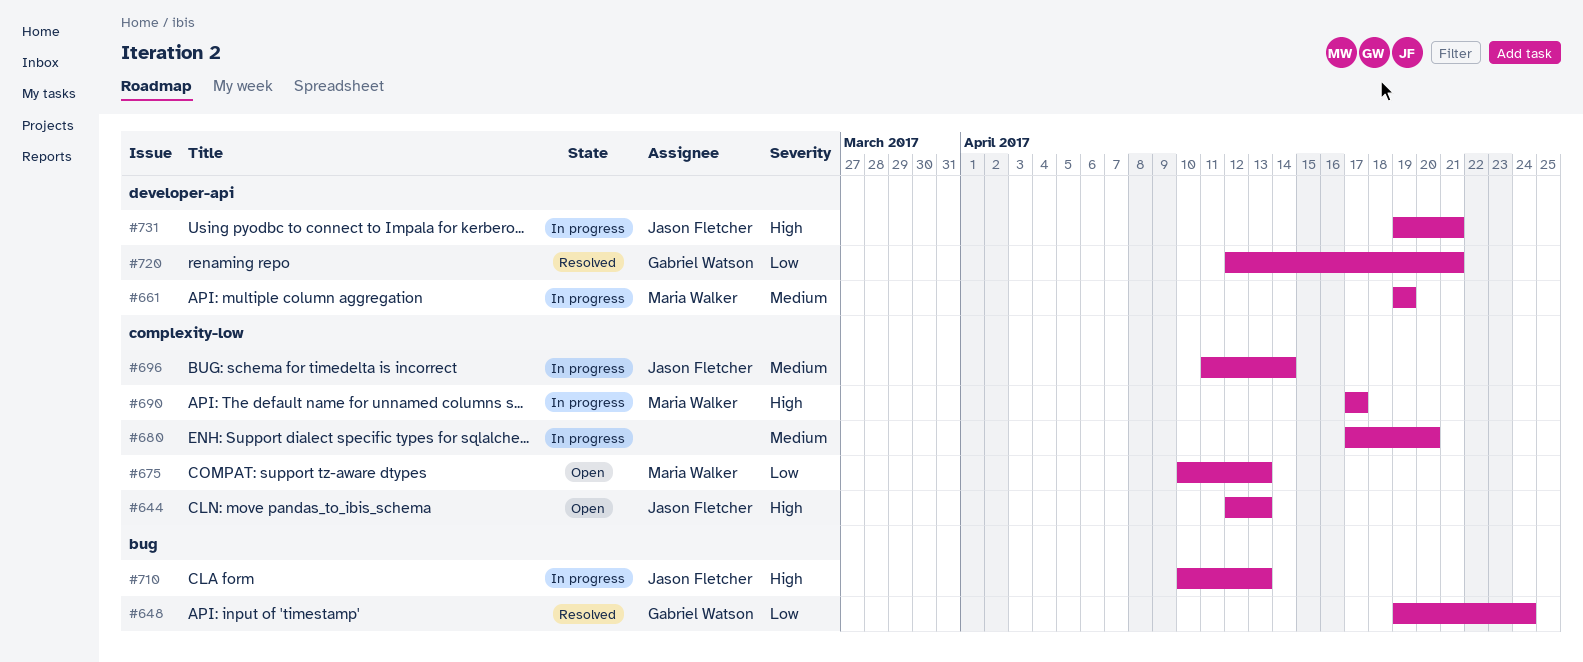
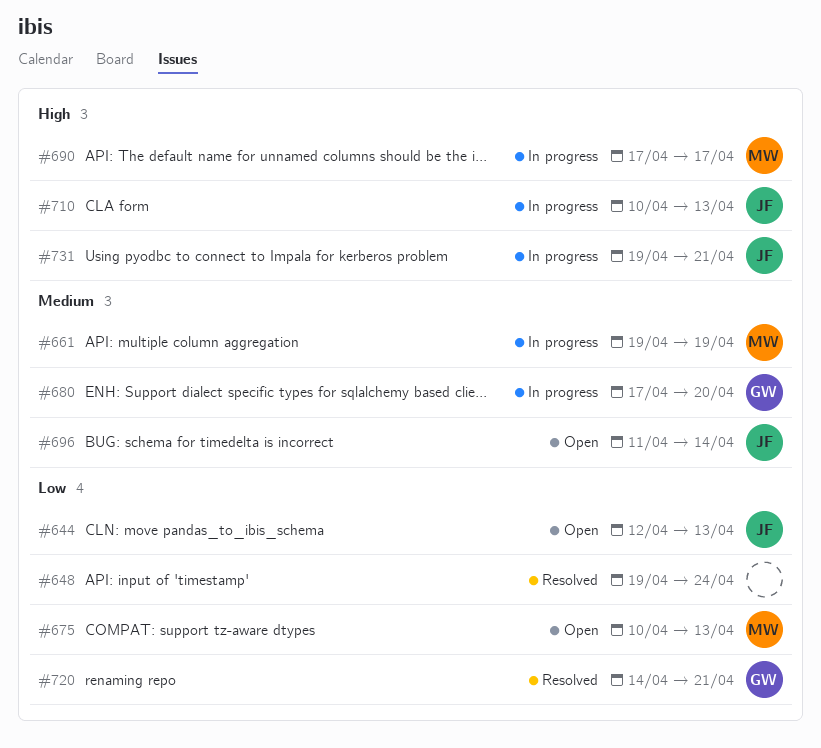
#644, priority: High -> Low
#648, owner: Gabriel Watson -> none
#680, owner: none -> Gabriel Watson
#696, status: In progress -> Open
#720, start: Apr 12 -> Apr 14

